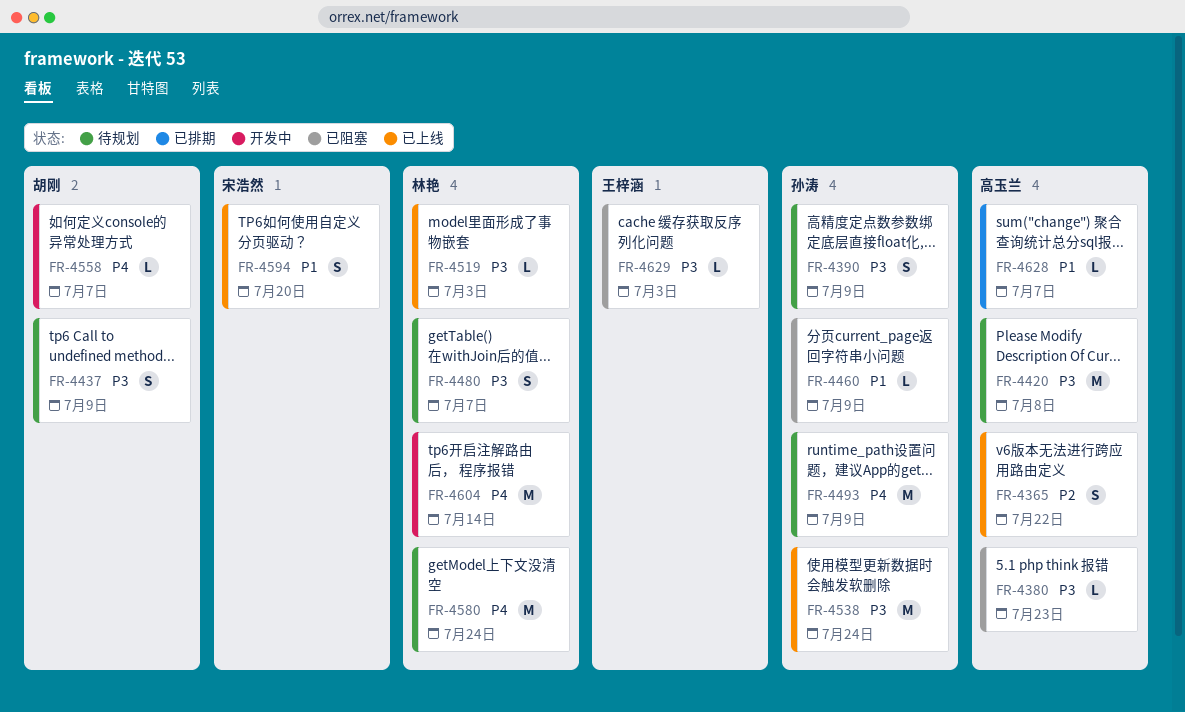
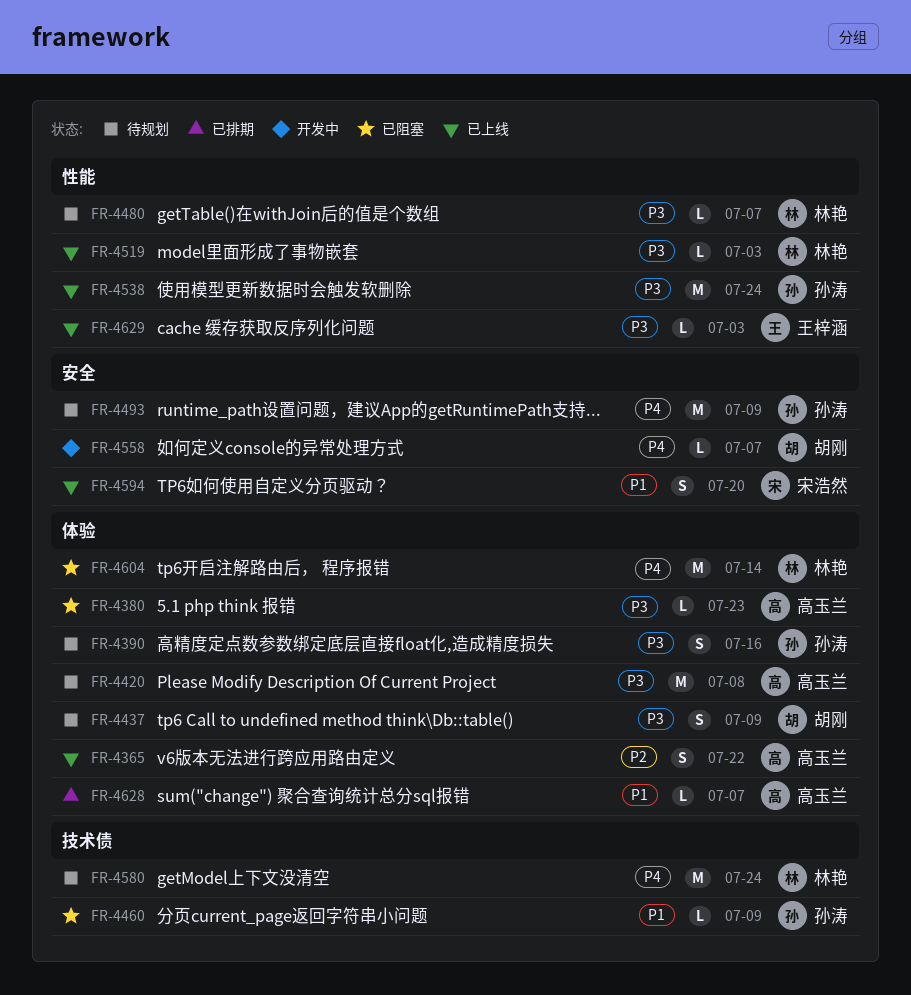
FR-4390, due: Jul 9 -> Jul 16
FR-4480, estimate: S -> L
FR-4604, status: 开发中 -> 已阻塞
FR-4629, status: 已阻塞 -> 已上线

